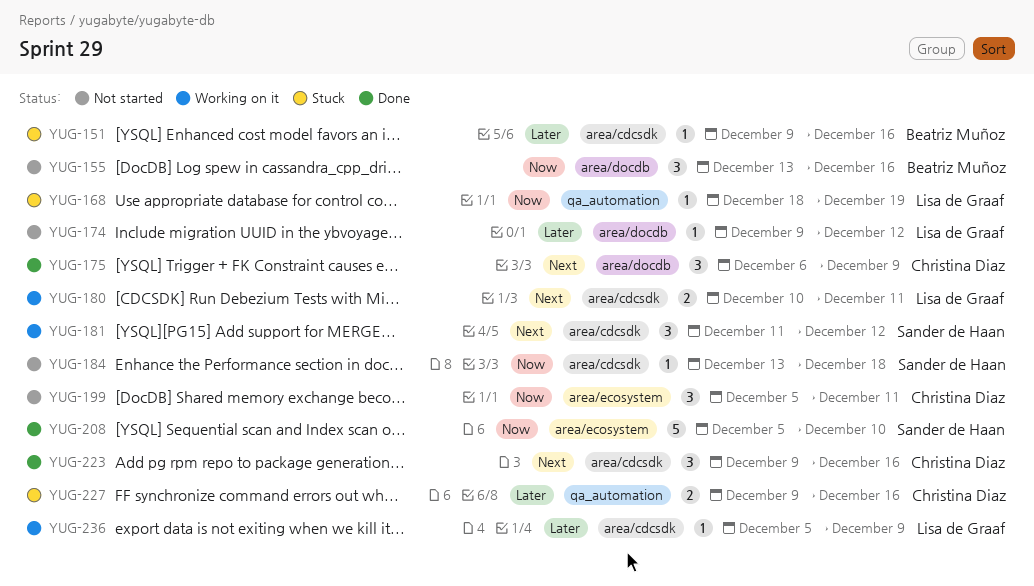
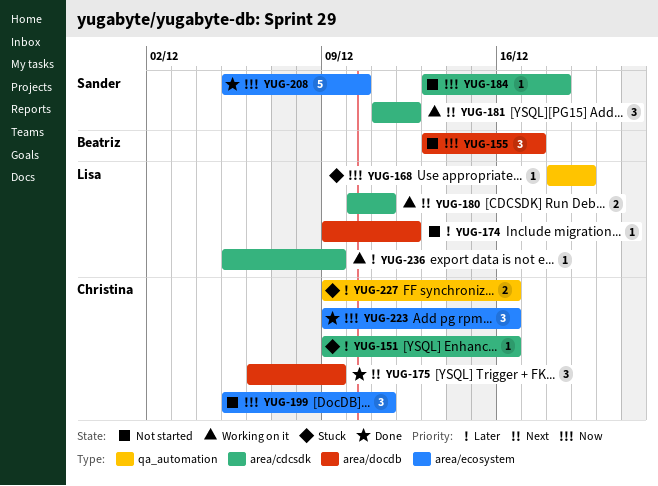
YUG-151, owner: Beatriz Muñoz -> Christina Diaz
YUG-155, due: Dec 16 -> Dec 17
YUG-223, priority: Next -> Now
YUG-223, label: area/cdcsdk -> area/ecosystem

